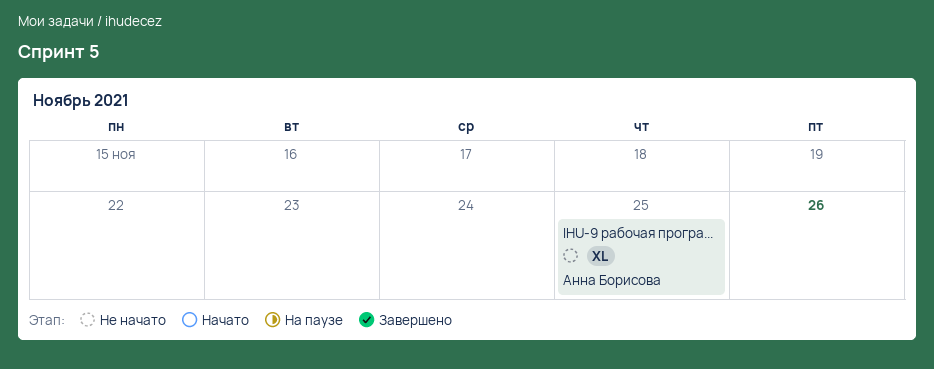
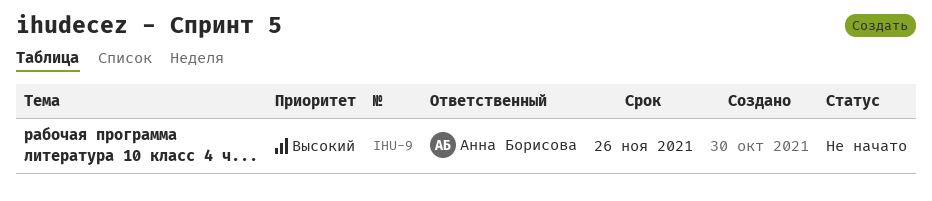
IHU-9, due: Nov 25 -> Nov 26

